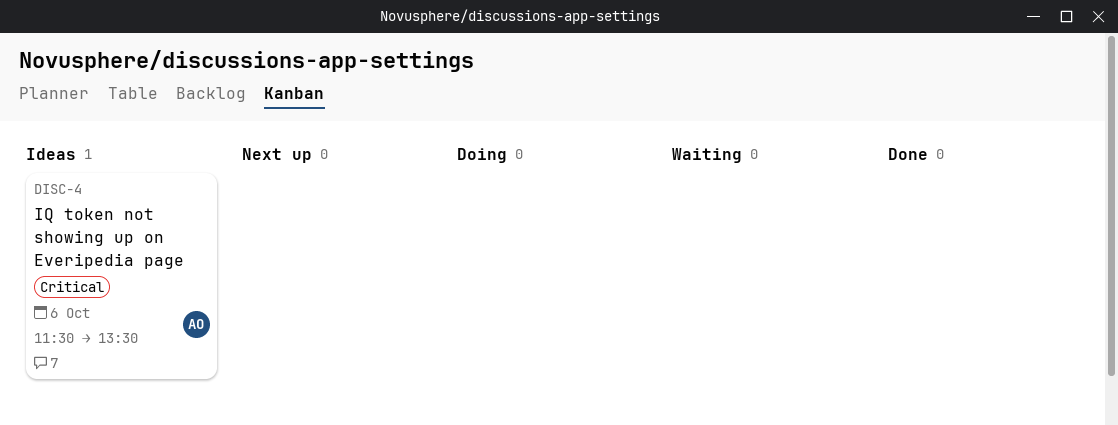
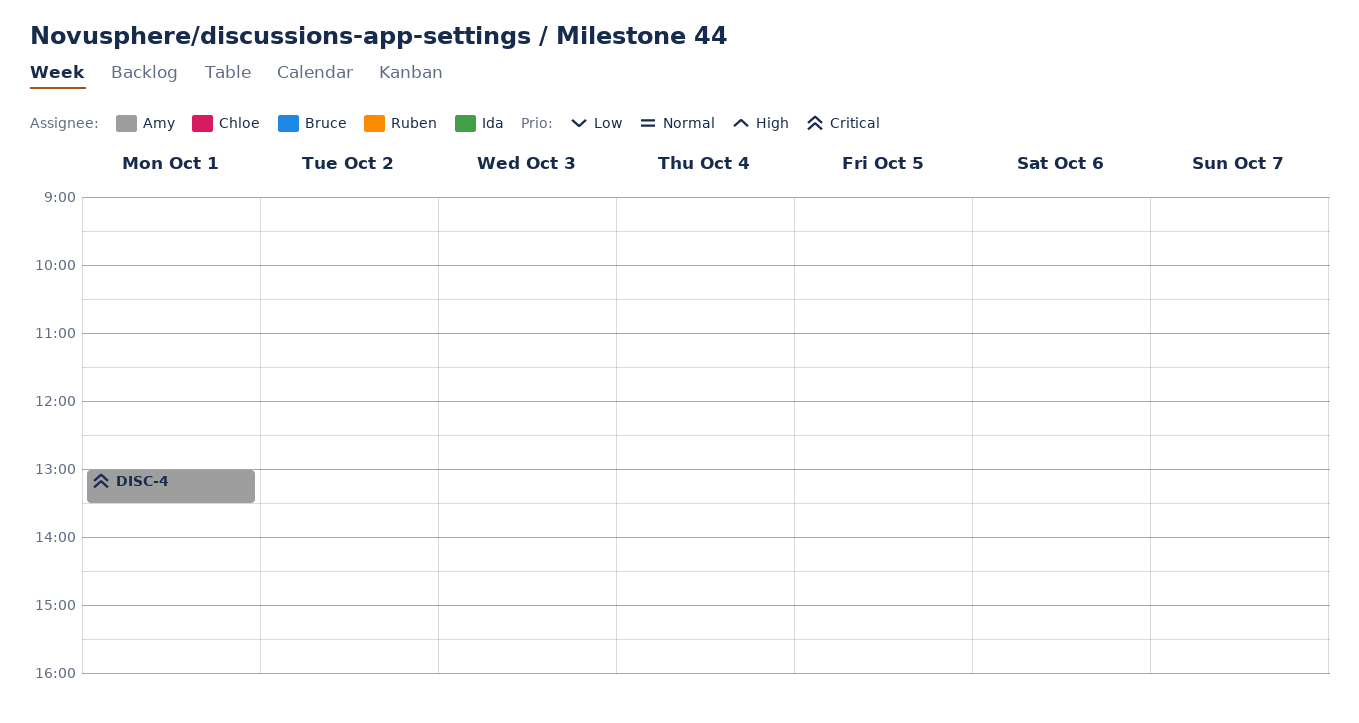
DISC-4, day: Oct 6 -> Oct 1
DISC-4, begins: 11:30 -> 13:00

